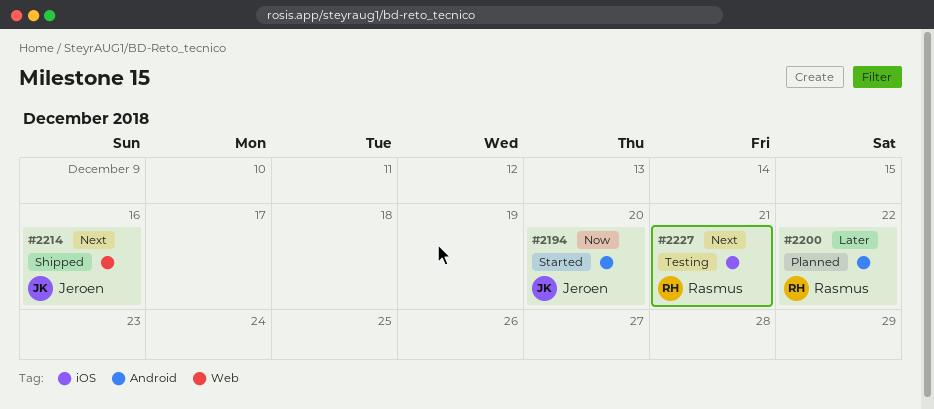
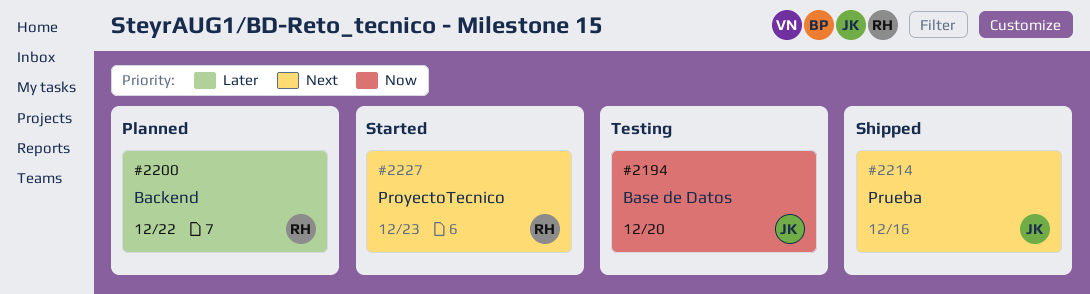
#2194, status: Started -> Testing
#2227, status: Testing -> Started
#2227, due: Dec 21 -> Dec 23

